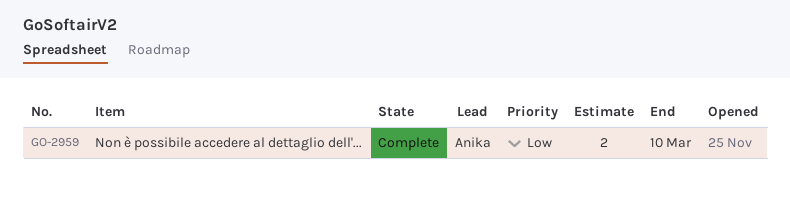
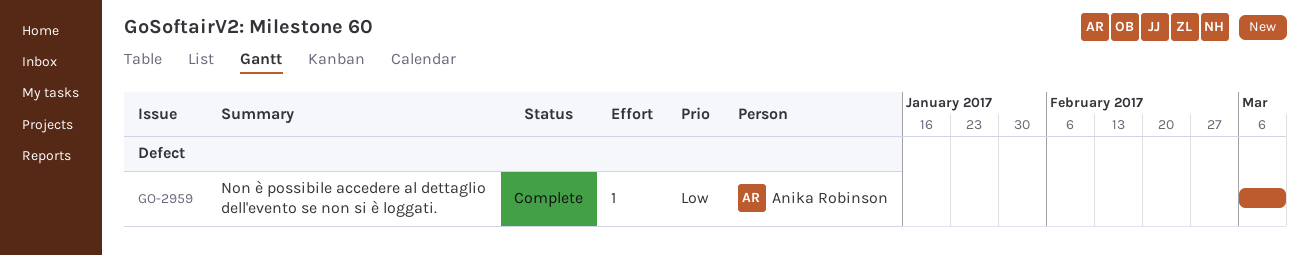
GO-2959, estimate: 2 -> 1

